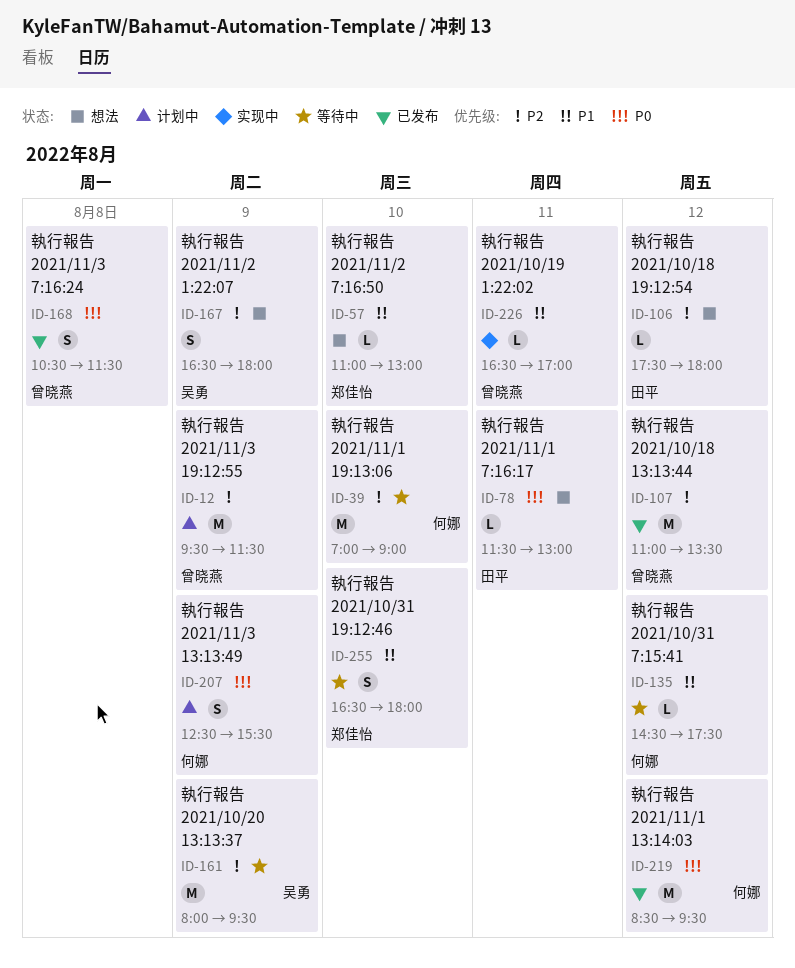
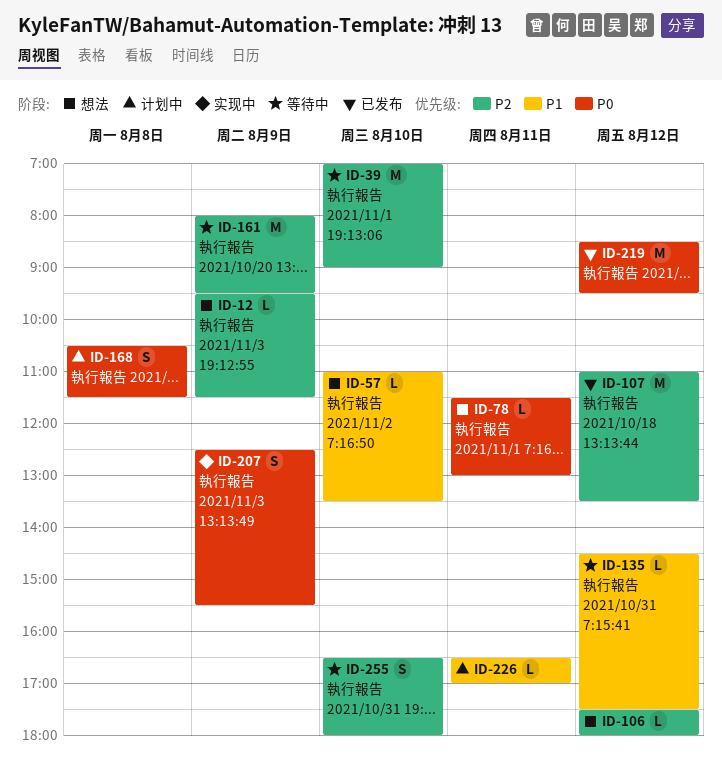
ID-12, status: 计划中 -> 想法
ID-12, estimate: M -> L
ID-57, ends: 13:00 -> 13:30
ID-167: present -> none
ID-168, status: 已发布 -> 计划中
ID-207, status: 计划中 -> 实现中
ID-226, status: 实现中 -> 计划中
ID-255, priority: P1 -> P2

